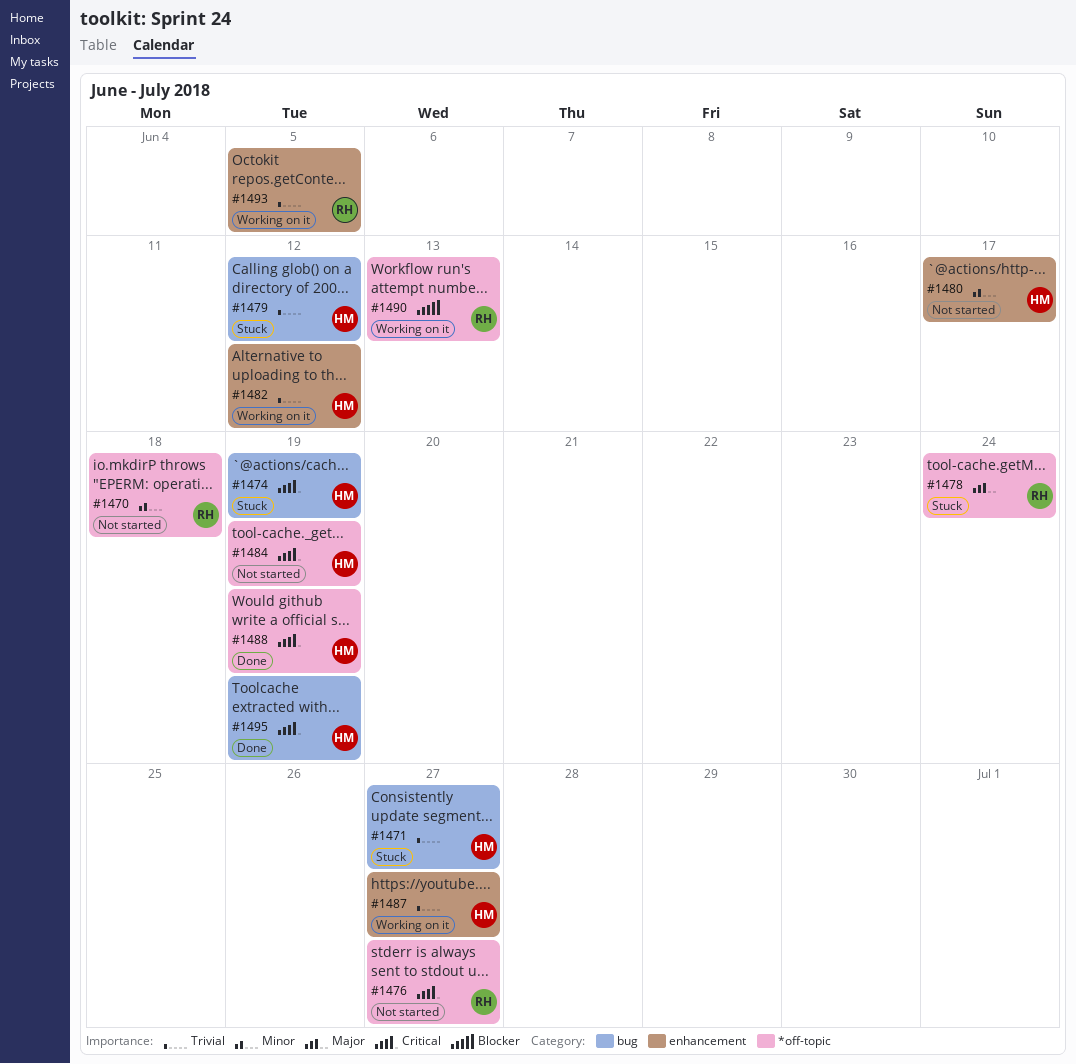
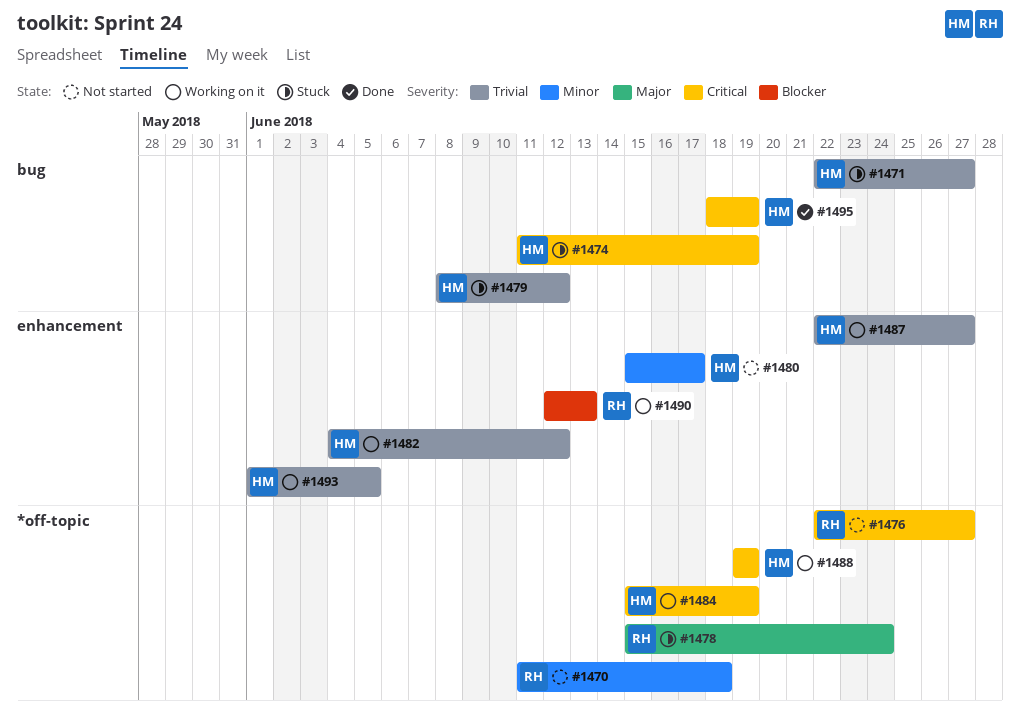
#1484, status: Not started -> Working on it
#1488, status: Done -> Working on it
#1490, label: *off-topic -> enhancement
#1493, owner: RH -> HM

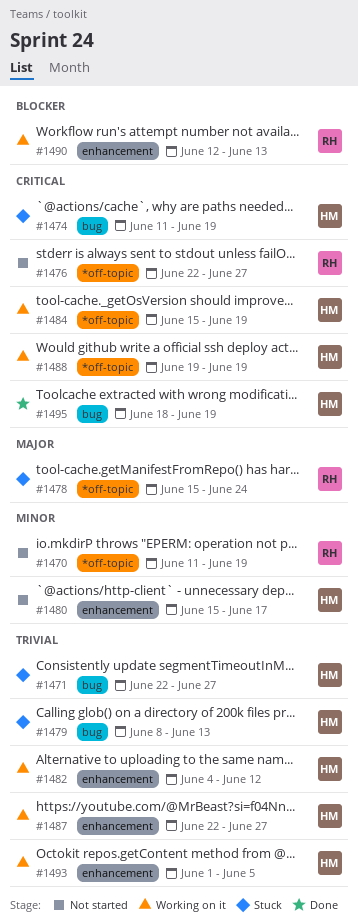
#1470, due: Jun 18 -> Jun 19
#1479, due: Jun 12 -> Jun 13

